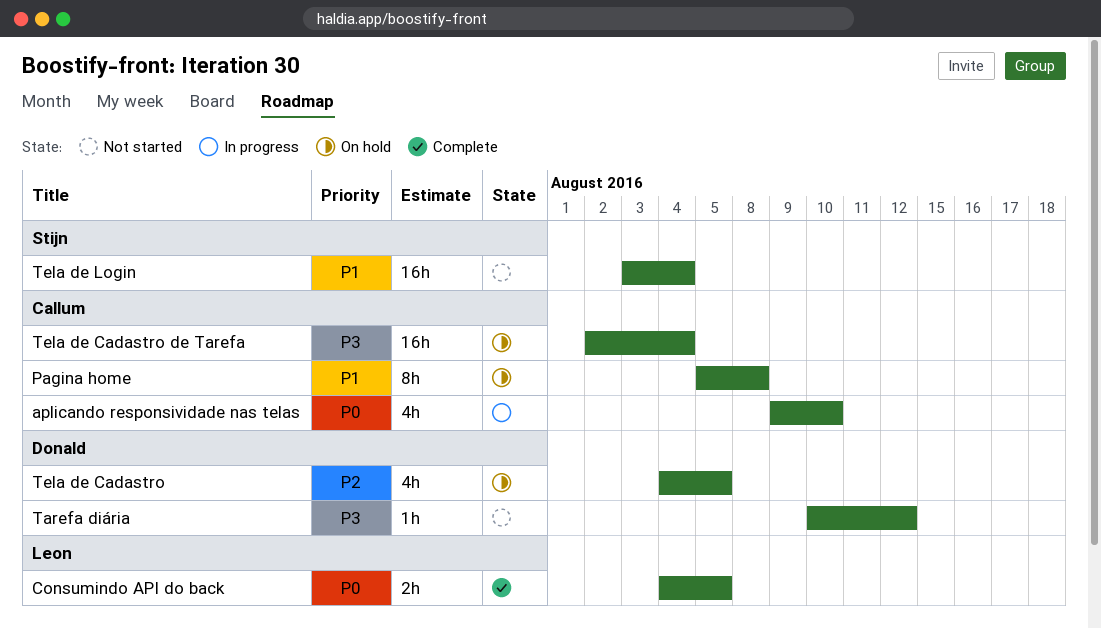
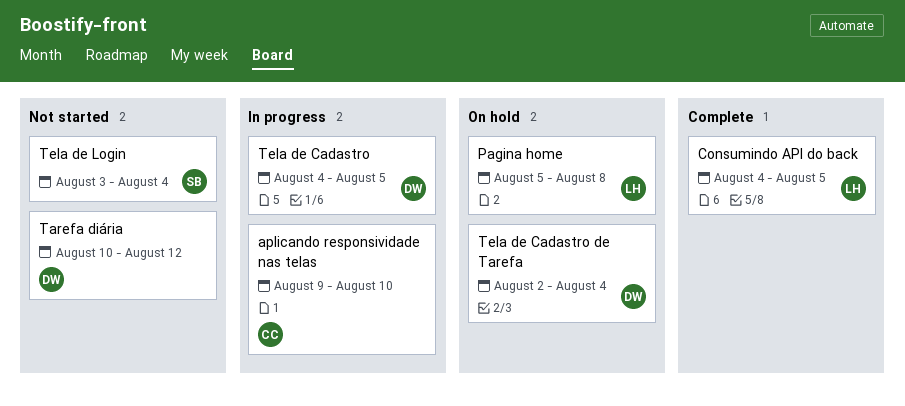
Pagina home, owner: Callum -> Leon
Tela de Cadastro, status: On hold -> In progress
Tela de Cadastro de Tarefa, owner: Callum -> Donald

